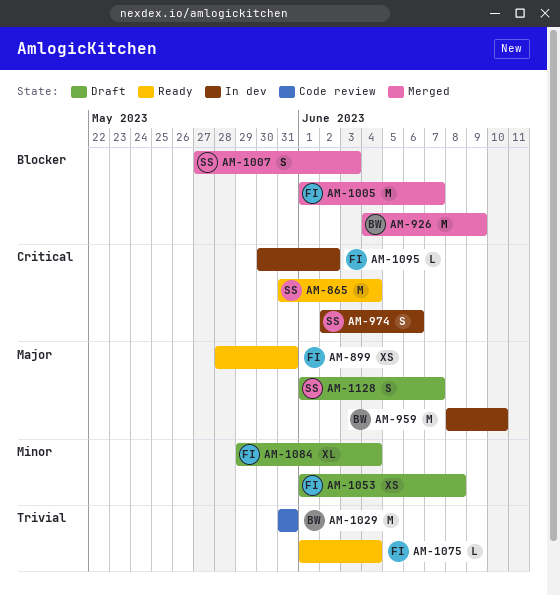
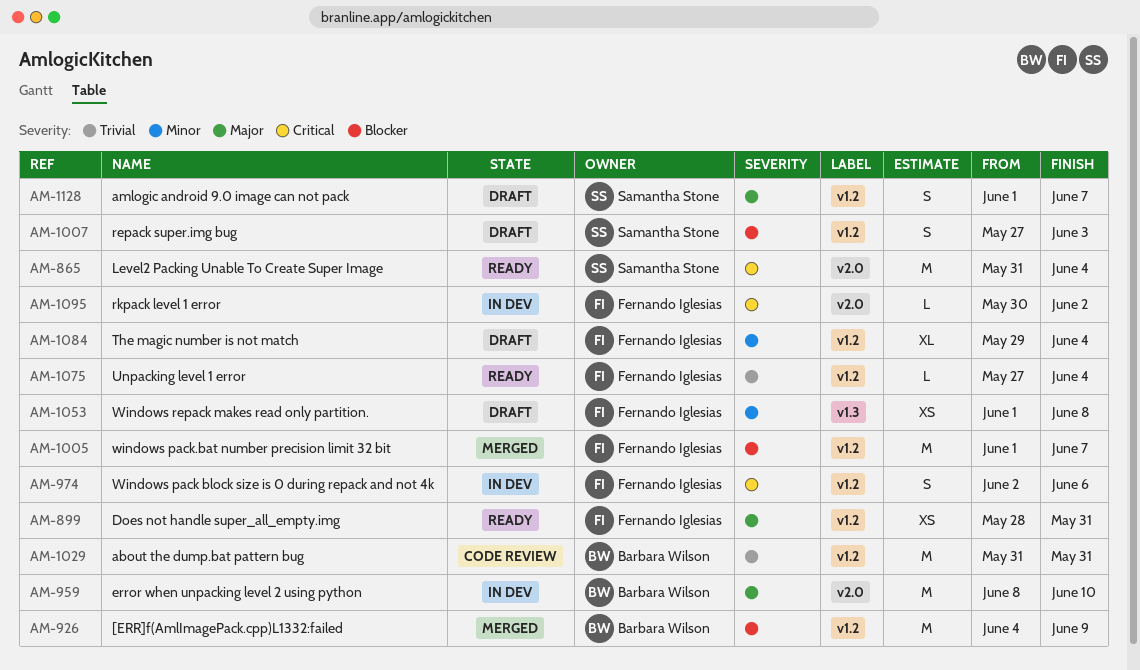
AM-974, owner: Samantha Stone -> Fernando Iglesias
AM-1007, status: Merged -> Draft
AM-1075, start: Jun 1 -> May 27

